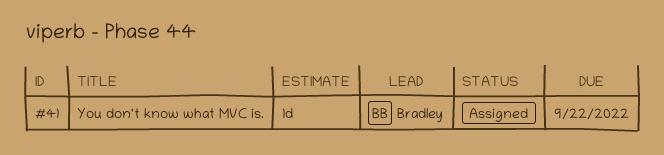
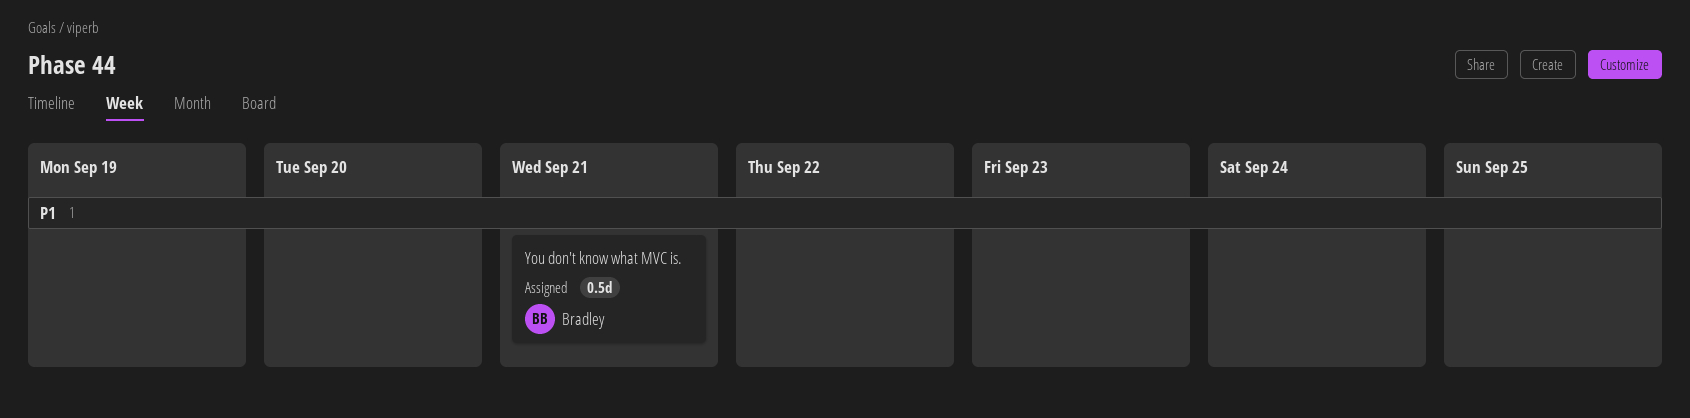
You don't know what MVC is., estimate: 1d -> 0.5d
You don't know what MVC is., due: Sep 22 -> Sep 21

